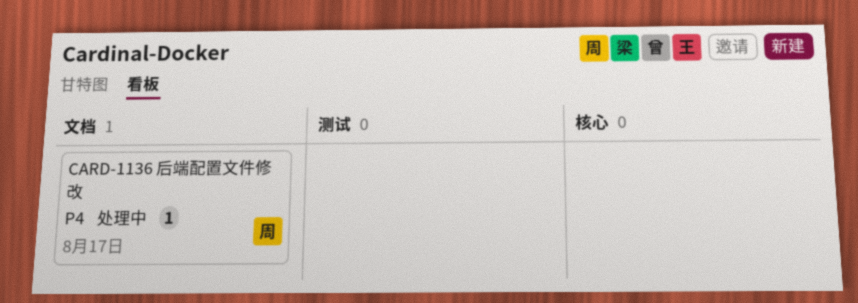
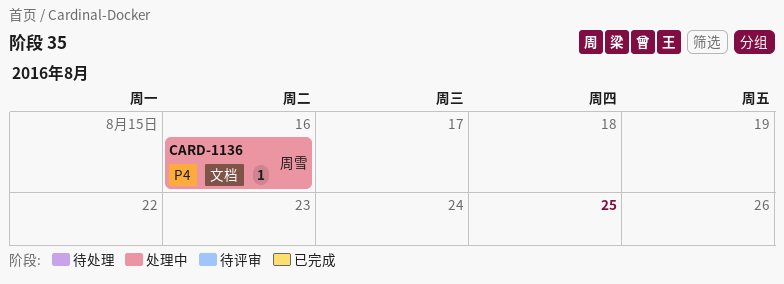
CARD-1136, due: Aug 17 -> Aug 16

